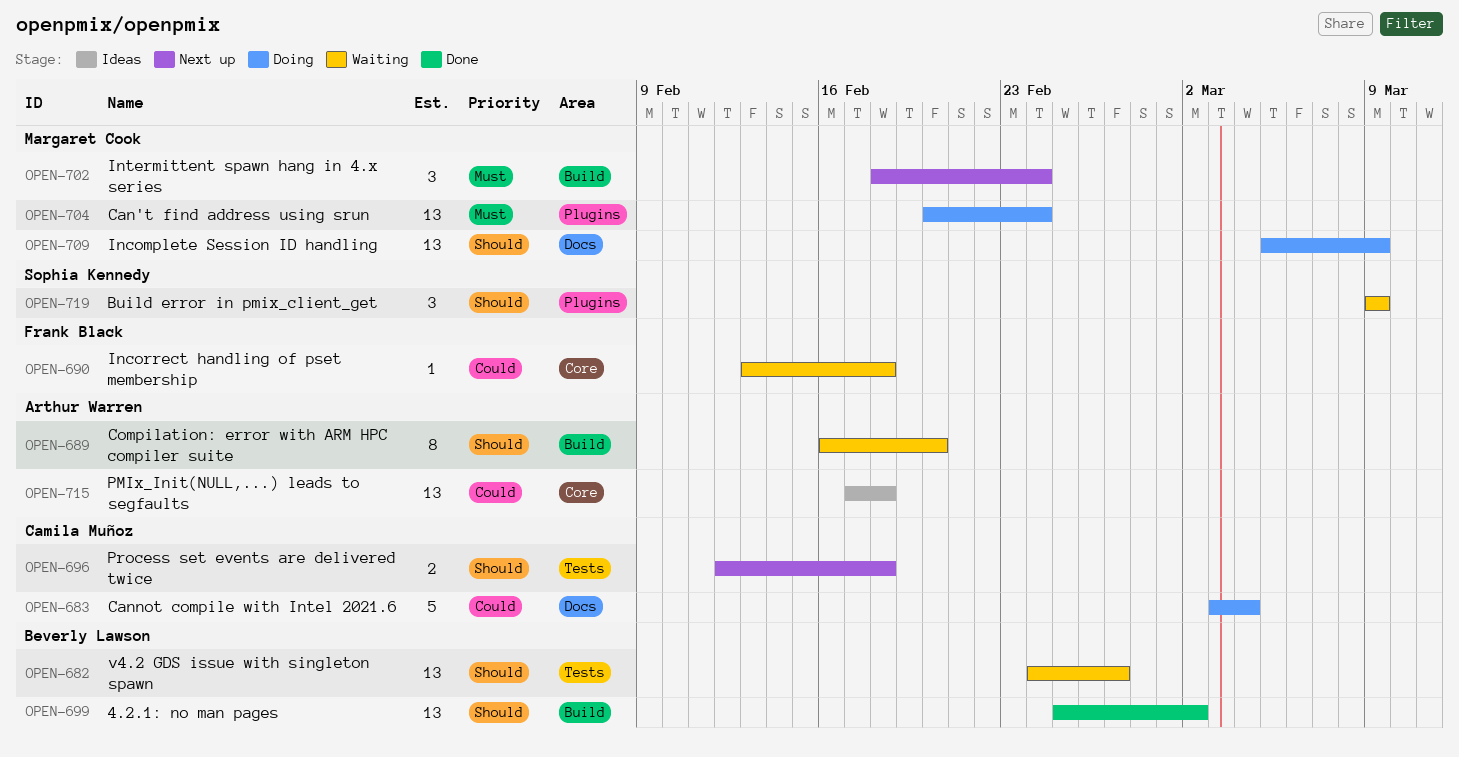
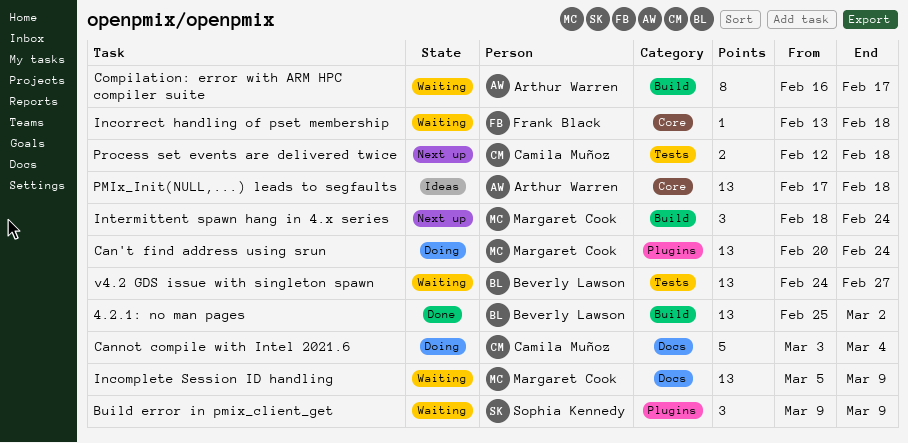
Compilation: error with ARM HPC compiler suite, due: Feb 20 -> Feb 17
Incomplete Session ID handling, status: Doing -> Waiting

